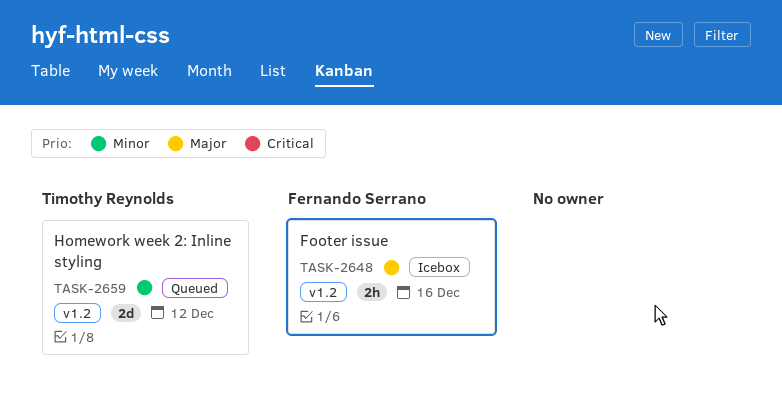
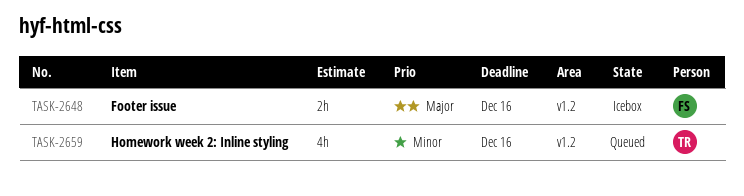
TASK-2659, estimate: 2d -> 4h
TASK-2659, due: Dec 12 -> Dec 16

